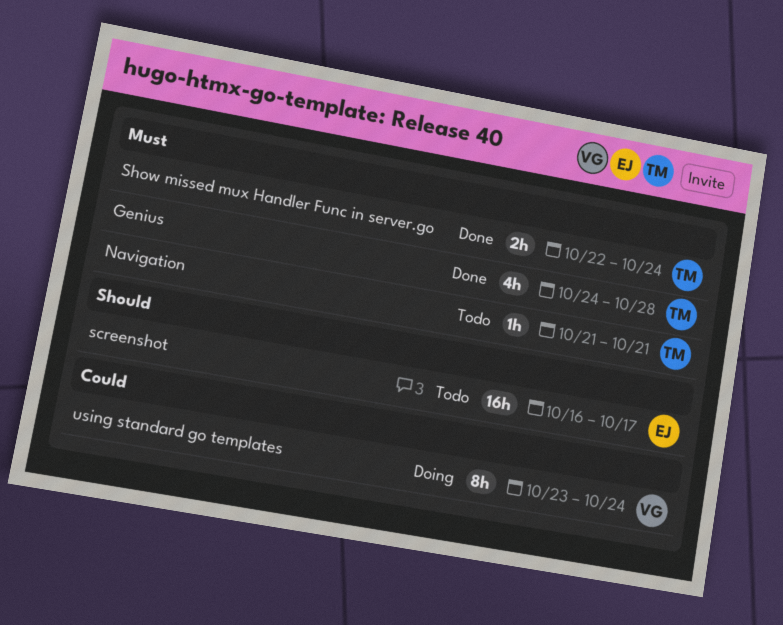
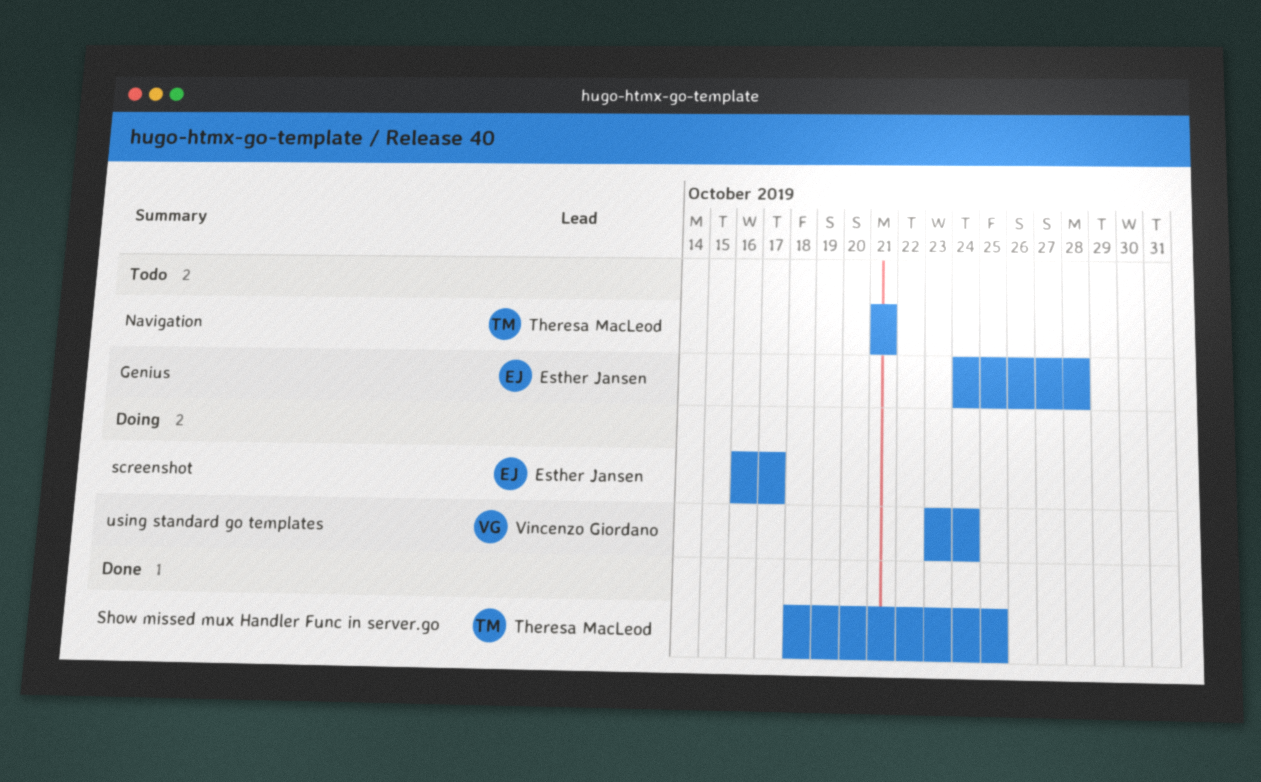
Genius, status: Done -> Todo
Genius, owner: Theresa MacLeod -> Esther Jansen
screenshot, status: Todo -> Doing
Show missed mux Handler Func in server.go, start: Oct 22 -> Oct 18
Show missed mux Handler Func in server.go, due: Oct 24 -> Oct 25

